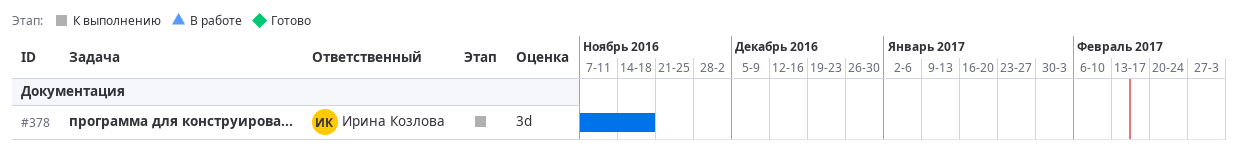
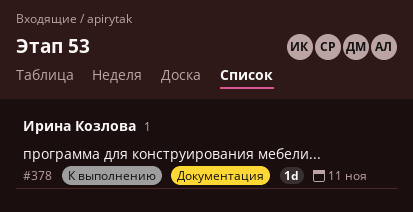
#378, estimate: 3d -> 1d
#378, due: Nov 18 -> Nov 11

